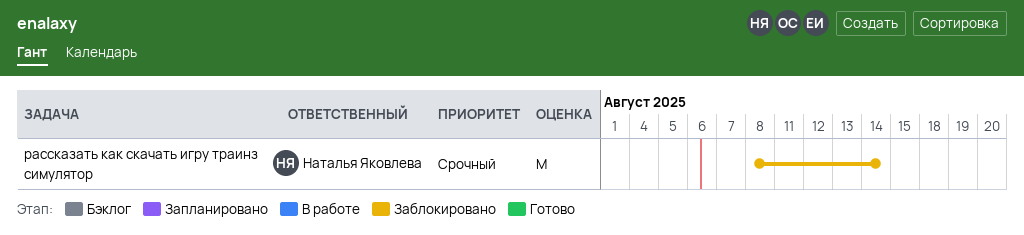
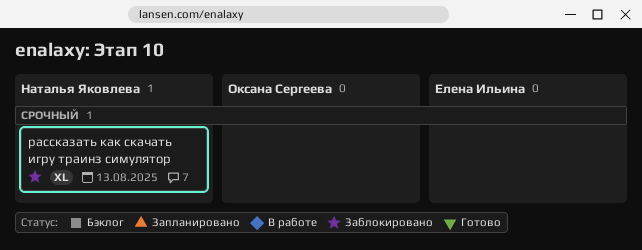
рассказать как скачать игру траинз симулятор, estimate: M -> XL
рассказать как скачать игру траинз симулятор, due: Aug 14 -> Aug 13

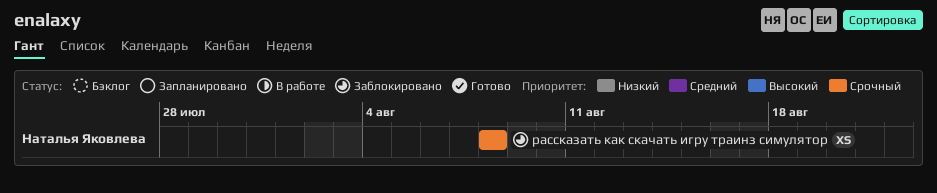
рассказать как скачать игру траинз симулятор, estimate: XL -> XS
рассказать как скачать игру траинз симулятор, due: Aug 13 -> Aug 8

